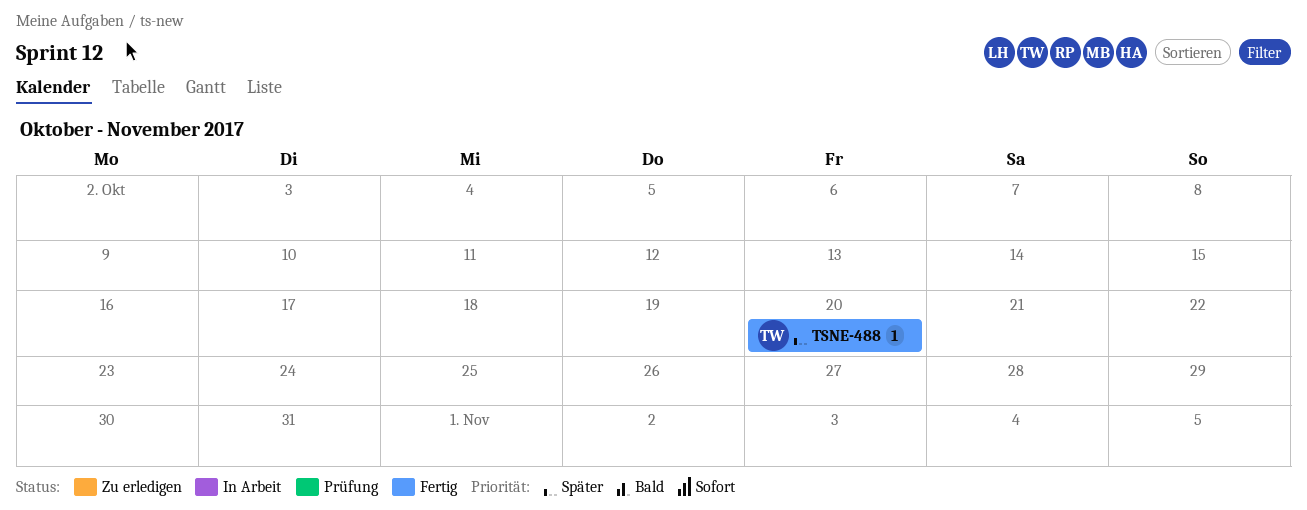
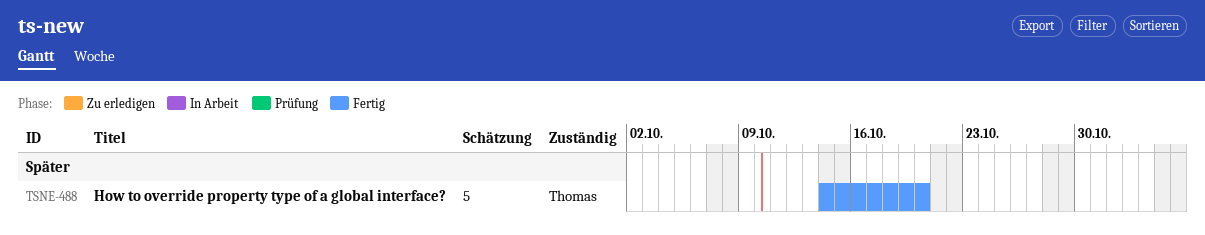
TSNE-488, estimate: 1 -> 5
TSNE-488, start: Oct 20 -> Oct 14

